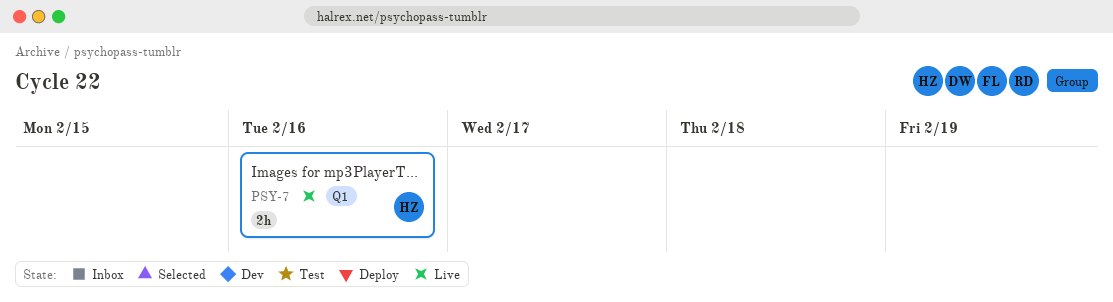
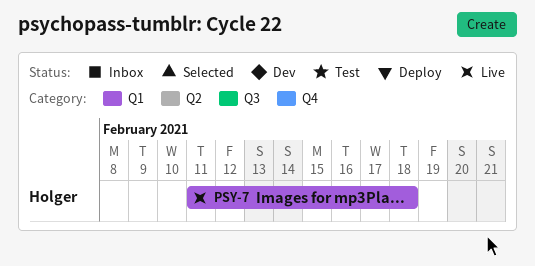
PSY-7, due: Feb 16 -> Feb 18

